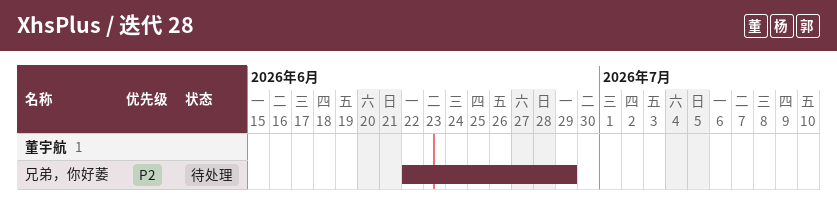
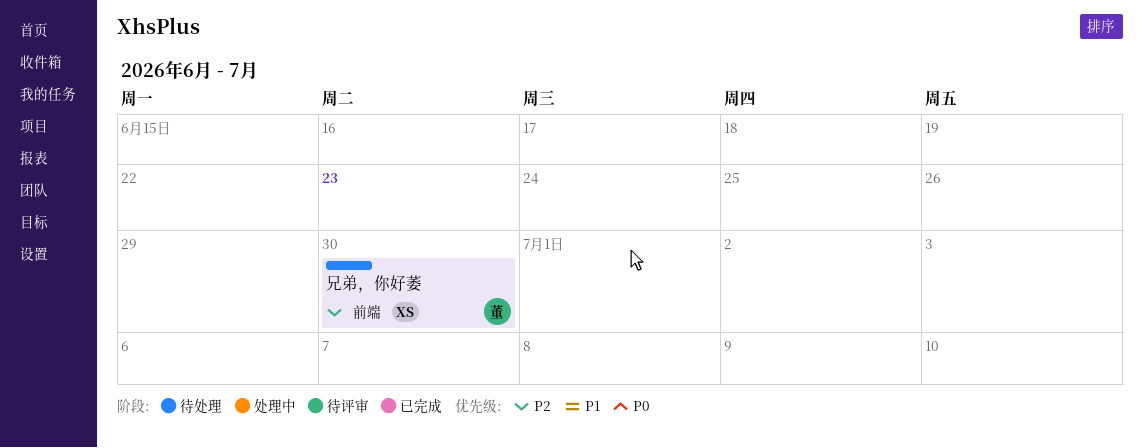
兄弟，你好萎, due: Jun 29 -> Jun 30

